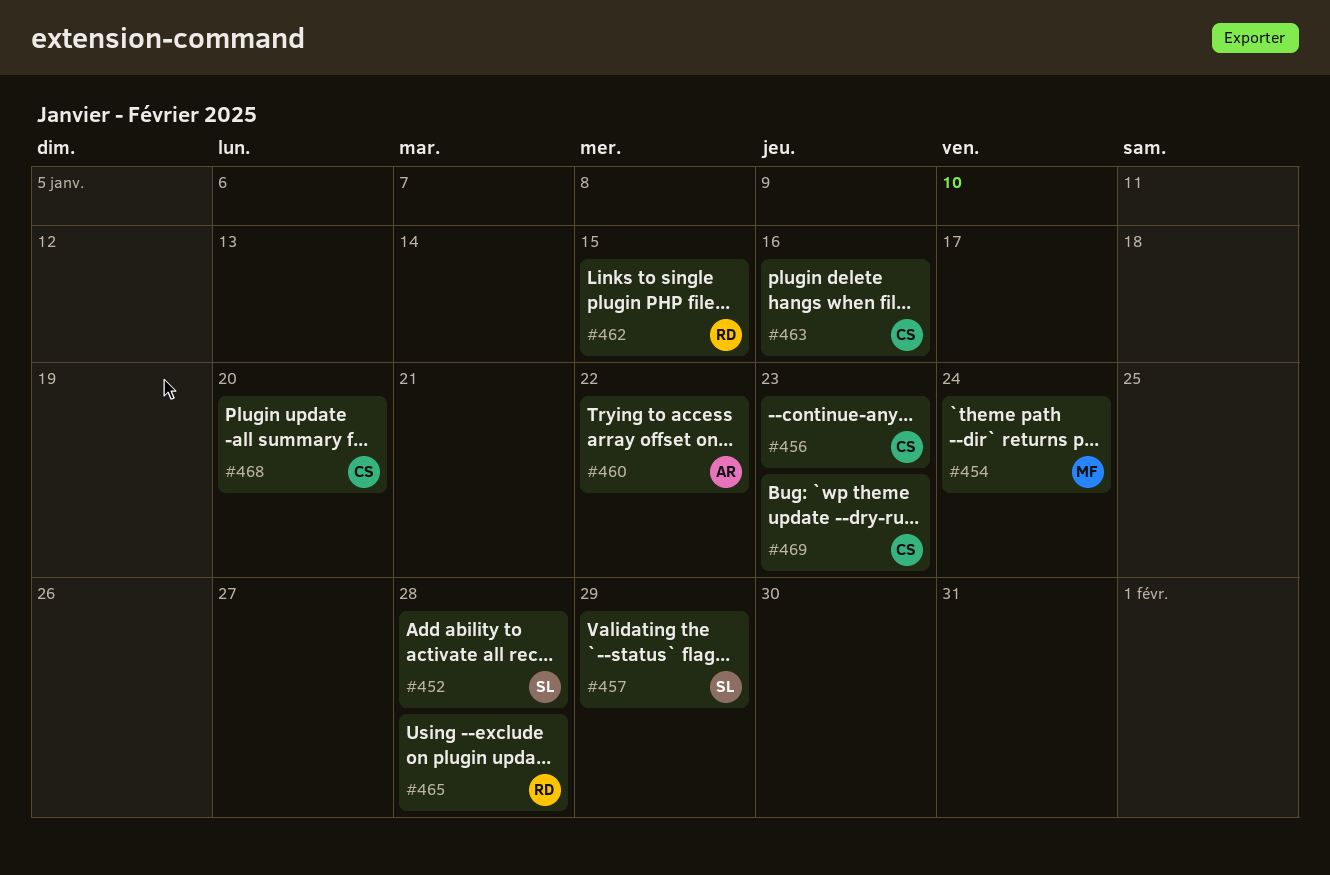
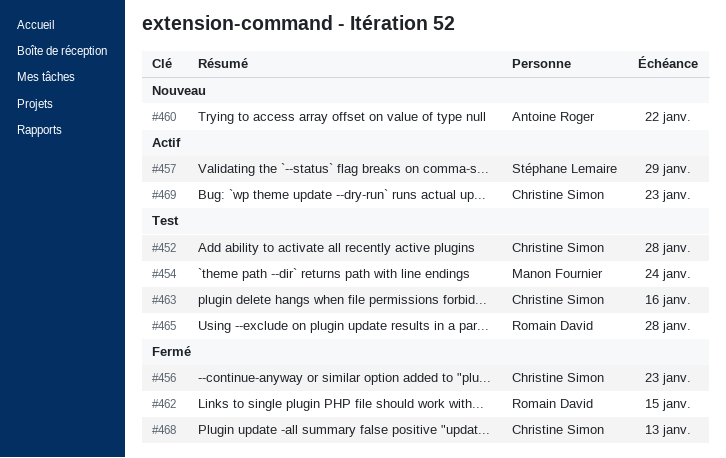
#452, owner: Stéphane Lemaire -> Christine Simon
#468, due: Jan 20 -> Jan 13

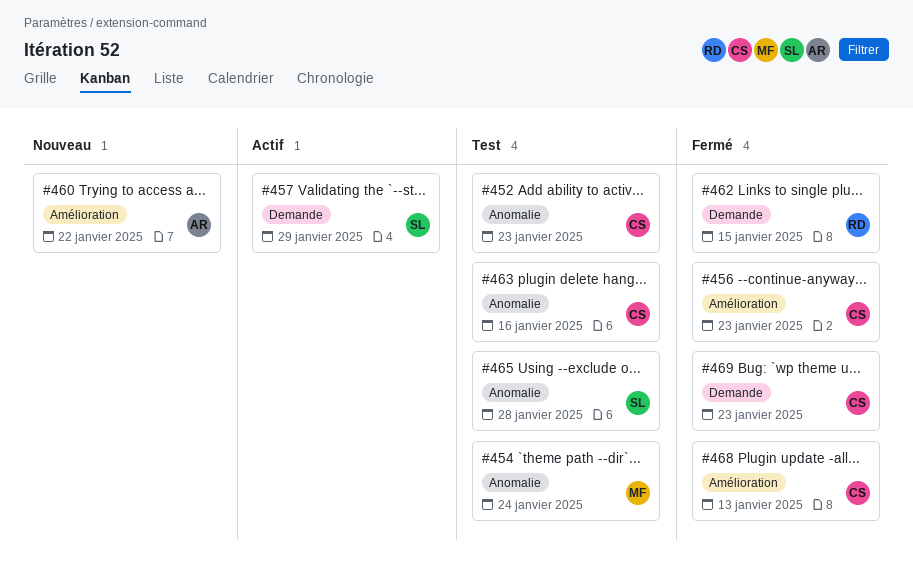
#452, due: Jan 28 -> Jan 23
#465, owner: Romain David -> Stéphane Lemaire
#469, status: Actif -> Fermé

